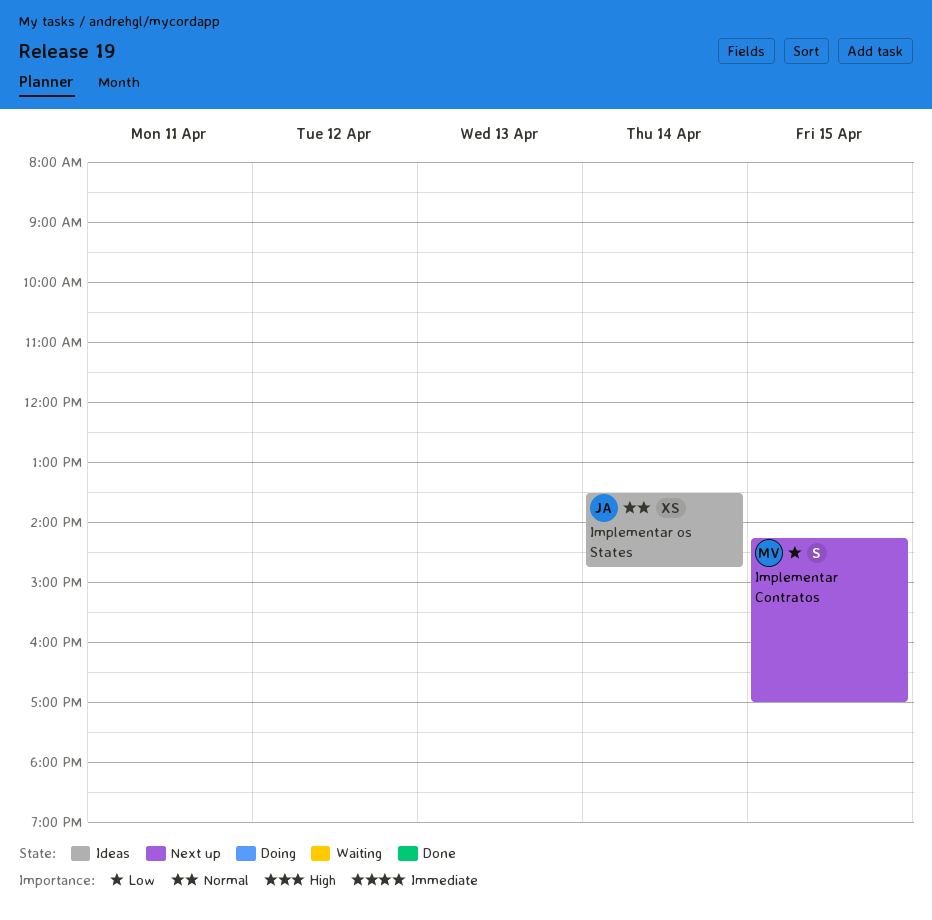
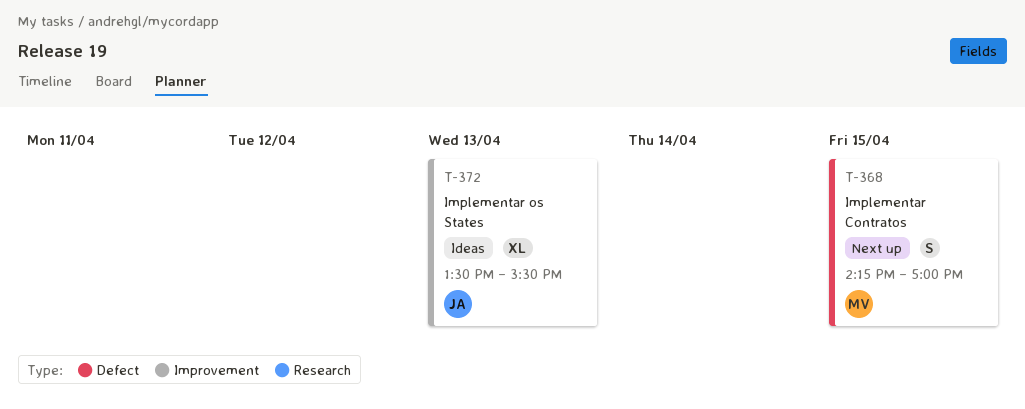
Implementar os States, estimate: XS -> XL
Implementar os States, day: Apr 14 -> Apr 13
Implementar os States, ends: 14:45 -> 15:30

